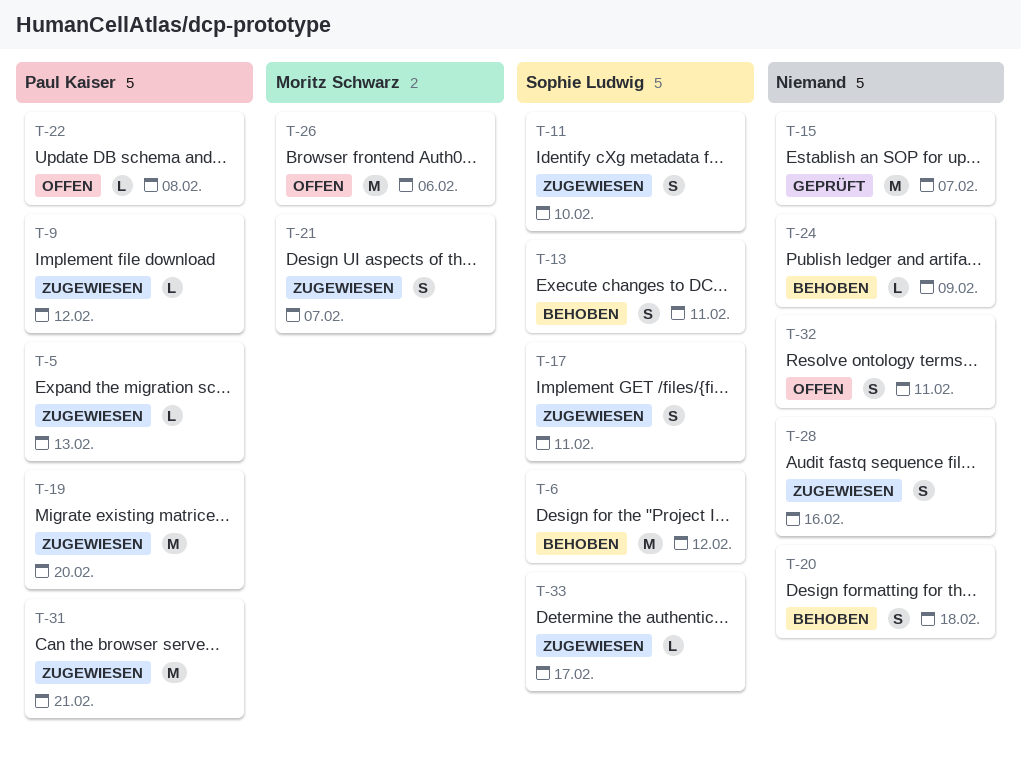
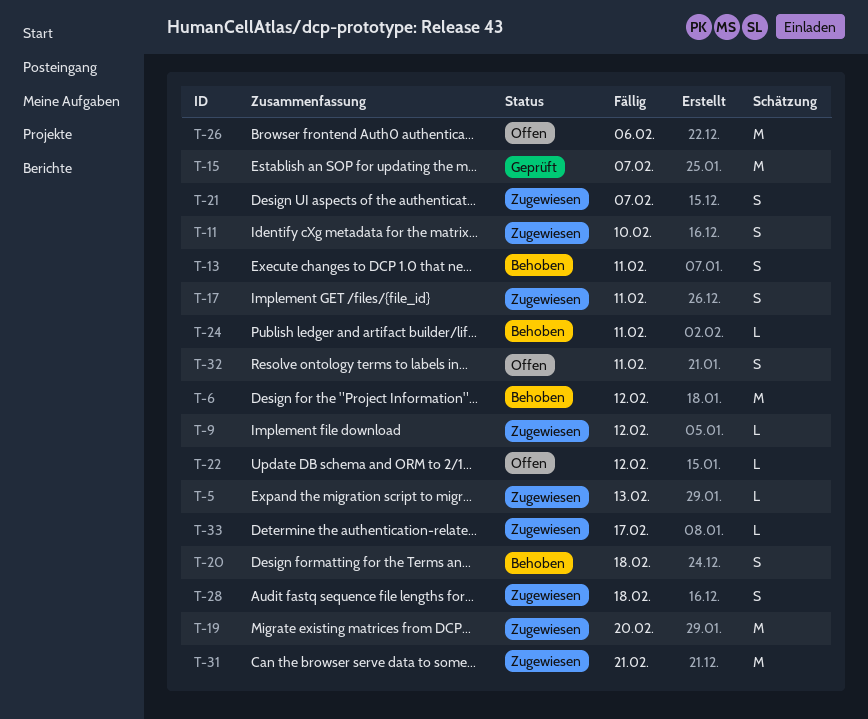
T-22, due: Feb 8 -> Feb 12
T-24, due: Feb 9 -> Feb 11
T-28, due: Feb 16 -> Feb 18

